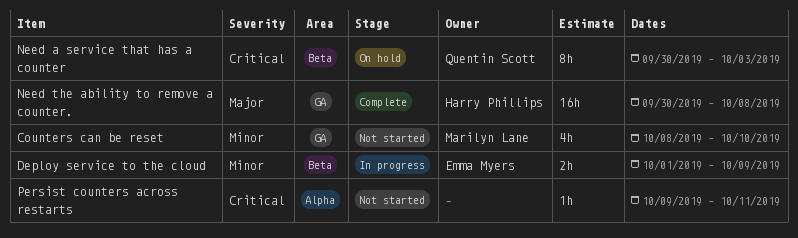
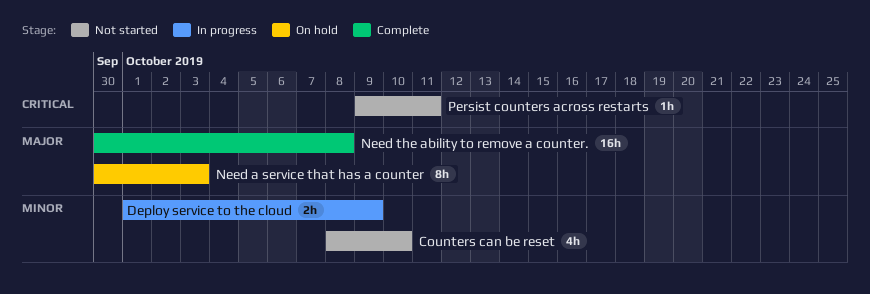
Need a service that has a counter, priority: Critical -> Major

